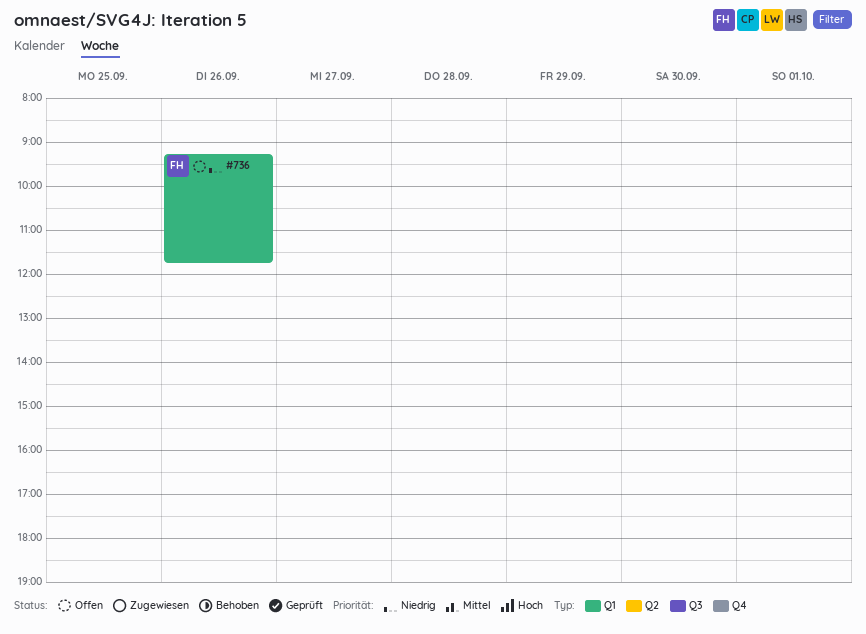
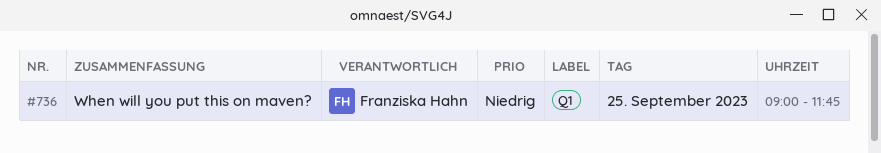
#736, day: Sep 26 -> Sep 25
#736, begins: 09:15 -> 09:00

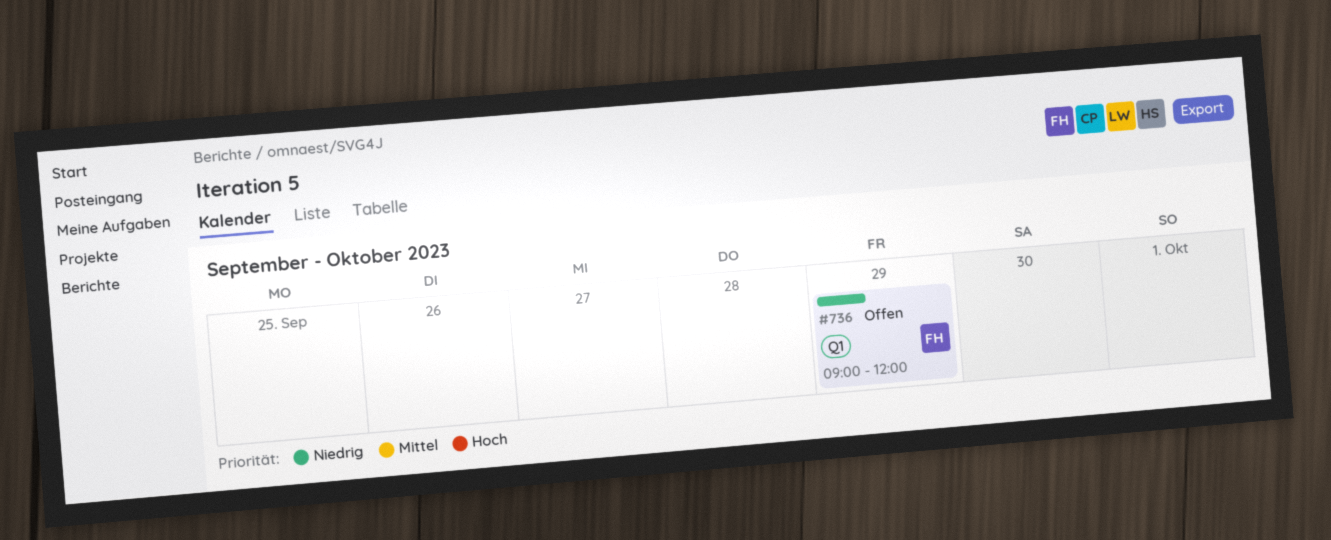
#736, day: Sep 25 -> Sep 29
#736, ends: 11:45 -> 12:00

